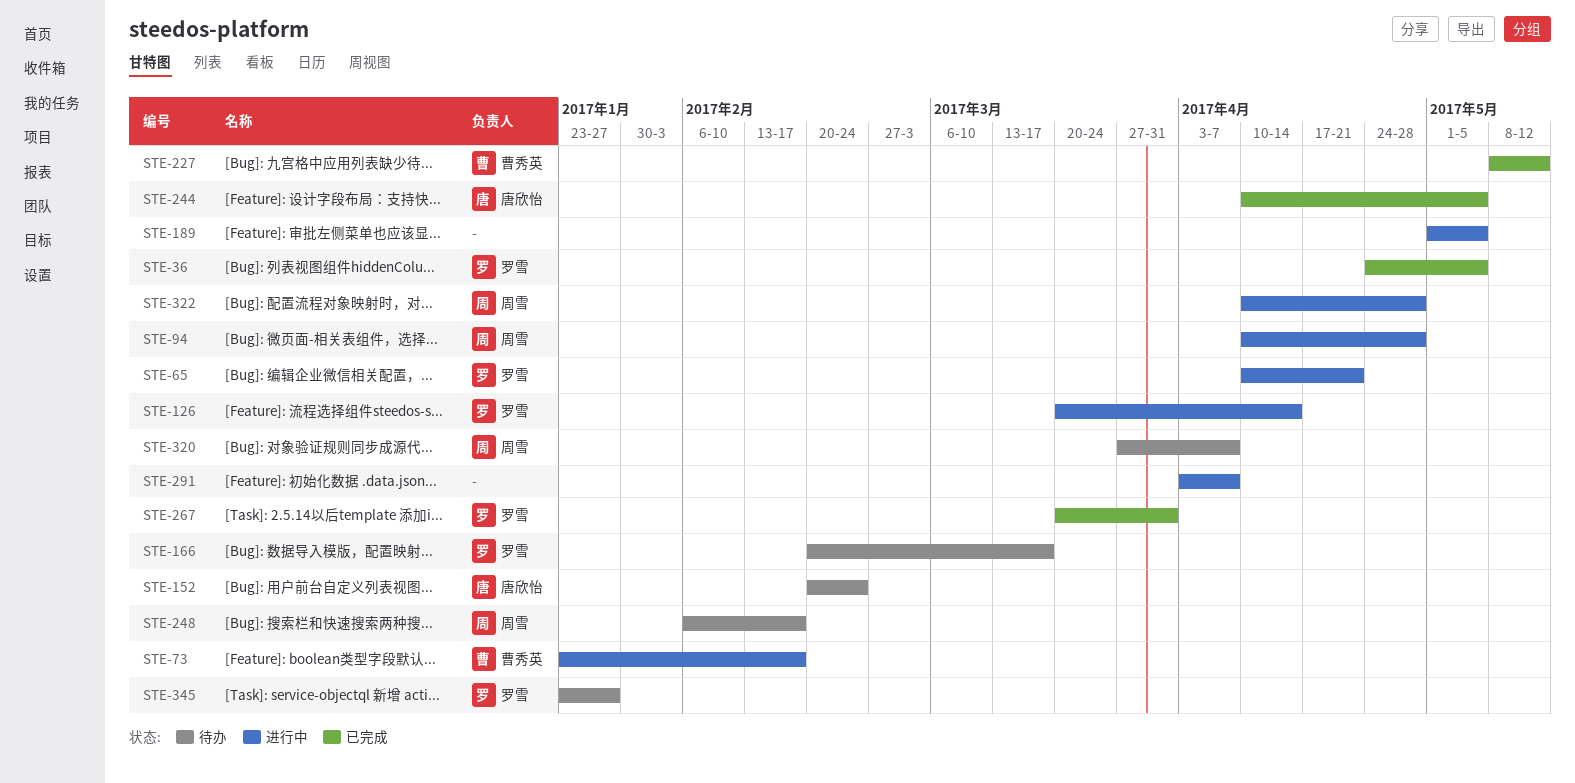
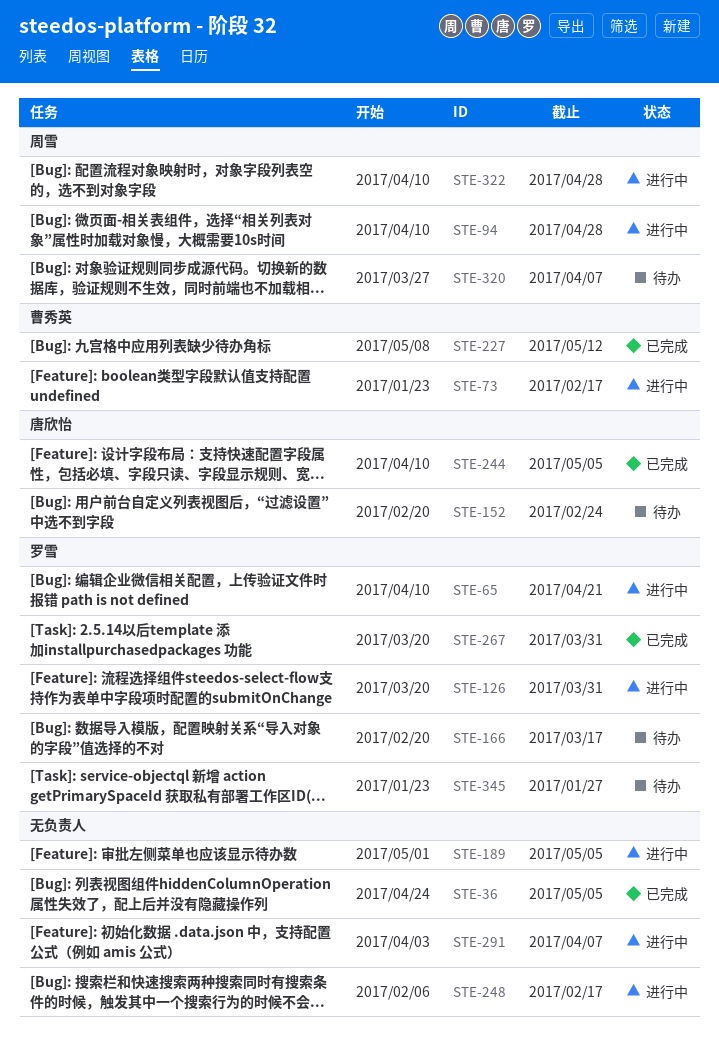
STE-36, owner: 罗雪 -> none
STE-126, due: Apr 14 -> Mar 31
STE-248, status: 待办 -> 进行中
STE-248, owner: 周雪 -> none

